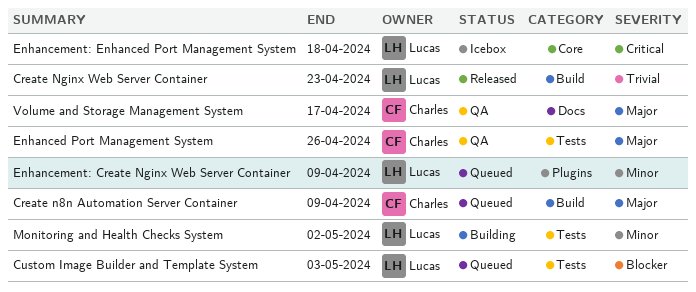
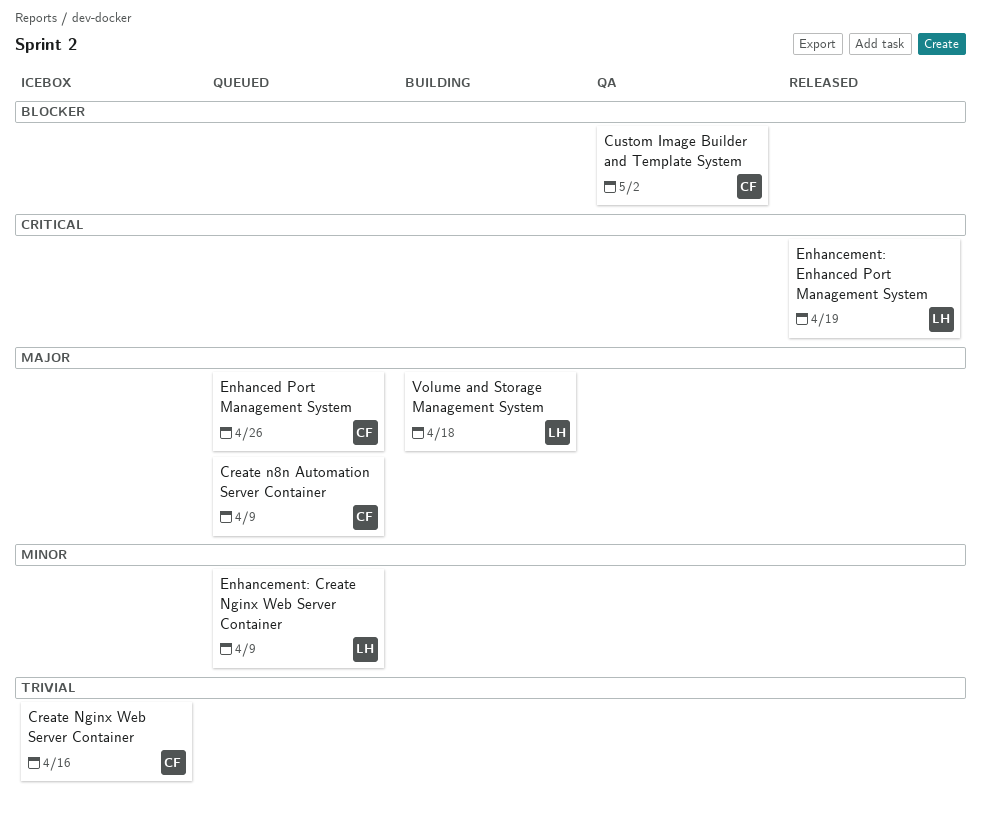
Create Nginx Web Server Container, status: Released -> Icebox
Create Nginx Web Server Container, owner: Lucas -> Charles
Create Nginx Web Server Container, due: Apr 23 -> Apr 16
Custom Image Builder and Template System, status: Queued -> QA
Custom Image Builder and Template System, owner: Lucas -> Charles
Custom Image Builder and Template System, due: May 3 -> May 2
Enhanced Port Management System, status: QA -> Queued
Enhancement: Enhanced Port Management System, status: Icebox -> Released
Enhancement: Enhanced Port Management System, due: Apr 18 -> Apr 19
Monitoring and Health Checks System: present -> none
Volume and Storage Management System, status: QA -> Building
Volume and Storage Management System, owner: Charles -> Lucas
Volume and Storage Management System, due: Apr 17 -> Apr 18

